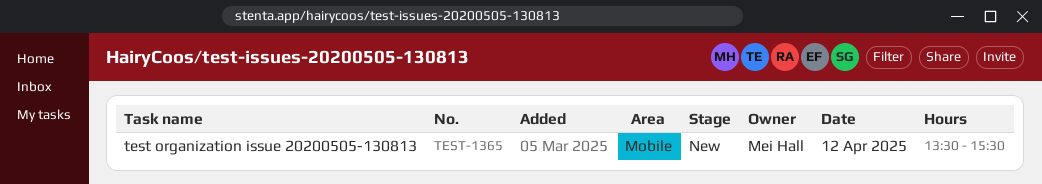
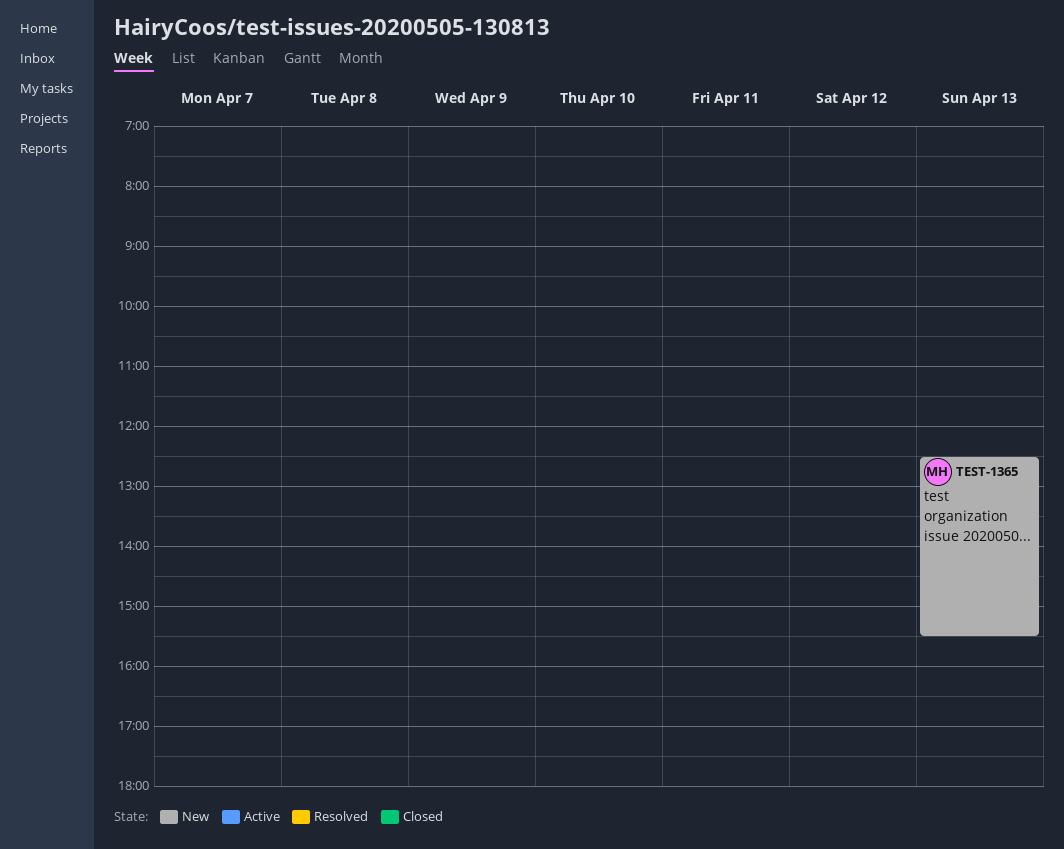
TEST-1365, day: Apr 12 -> Apr 13
TEST-1365, begins: 13:30 -> 12:30

